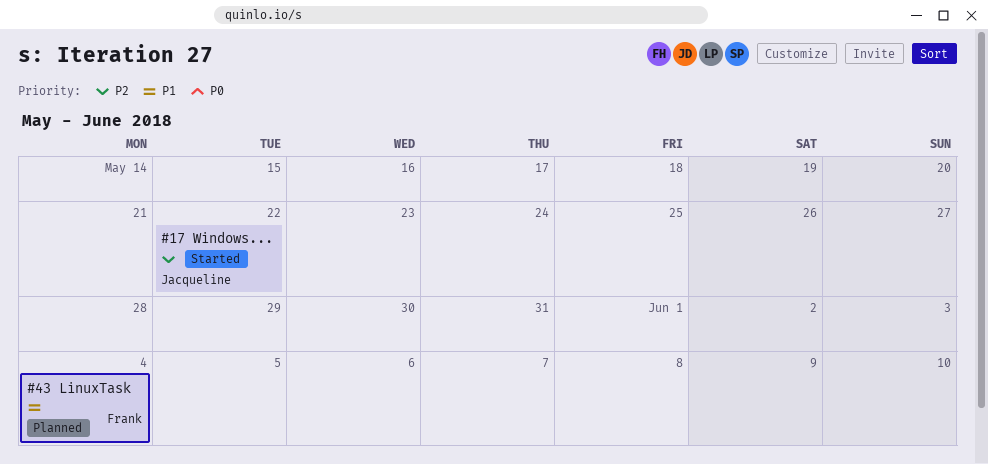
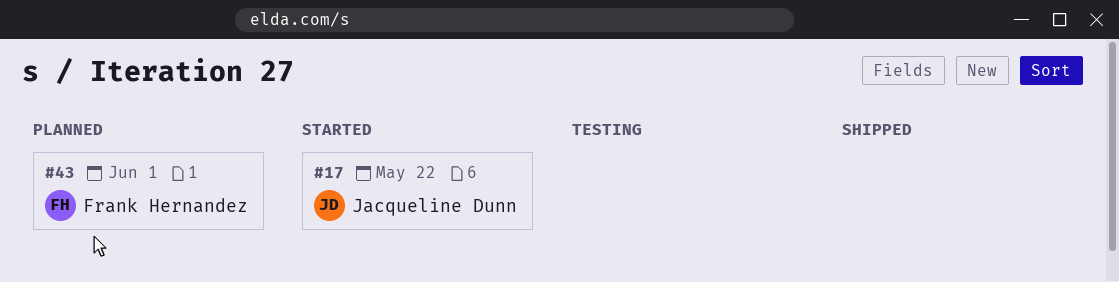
#43, due: Jun 4 -> Jun 1

